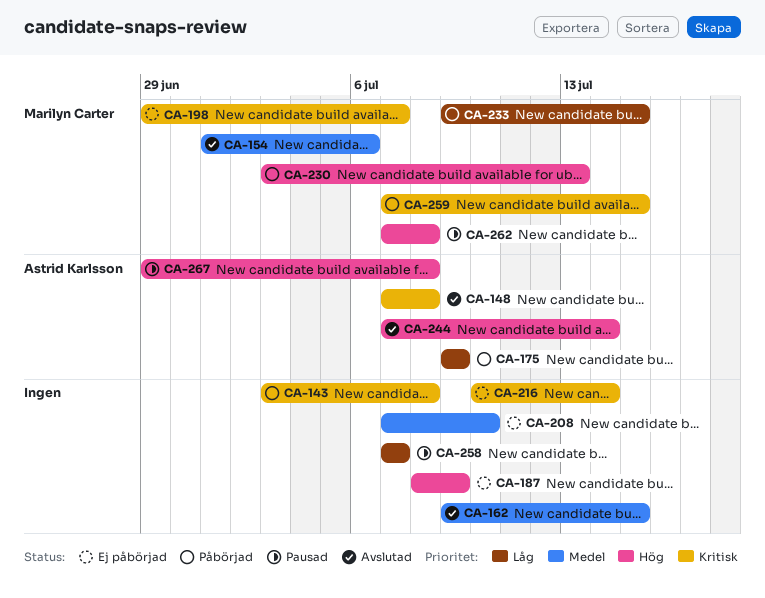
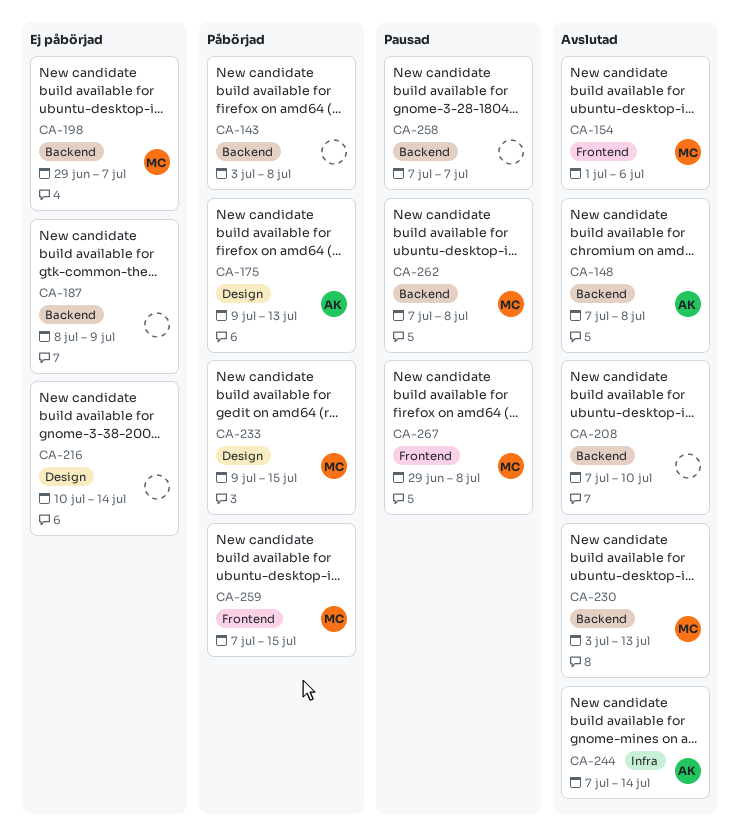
CA-162: present -> none
CA-175, due: Jul 9 -> Jul 13
CA-208, status: Ej påbörjad -> Avslutad
CA-230, status: Påbörjad -> Avslutad
CA-267, owner: Astrid Karlsson -> Marilyn Carter

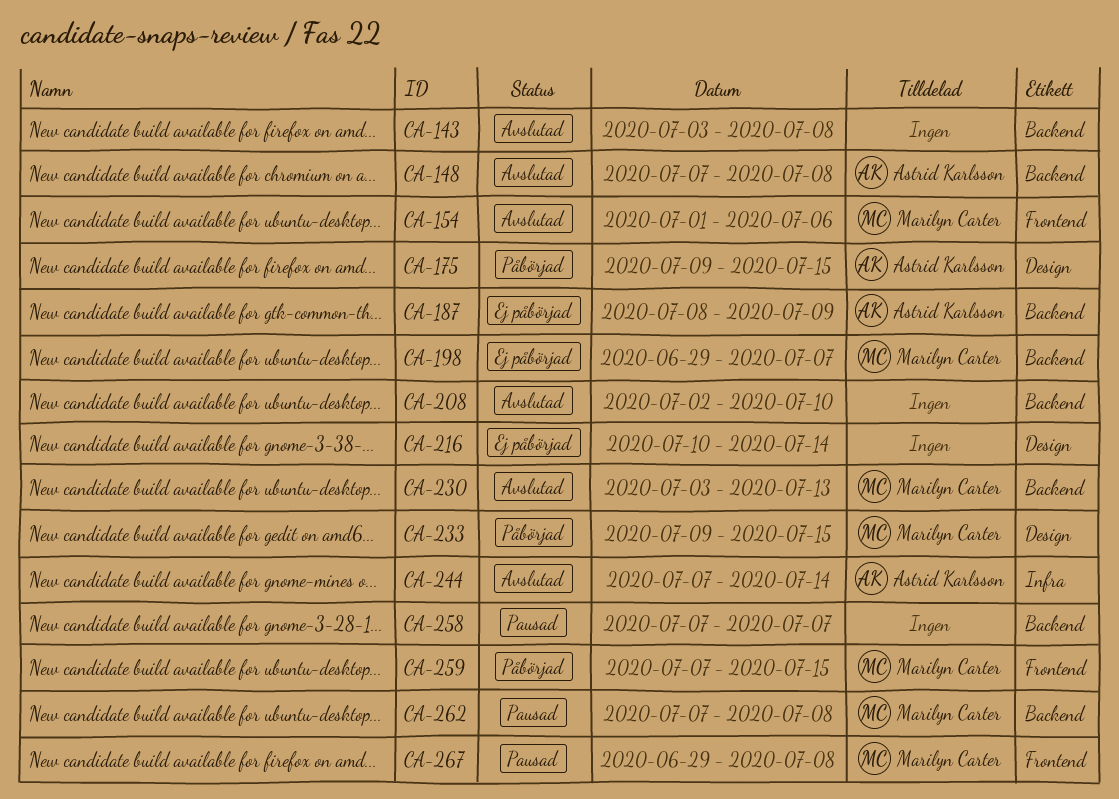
CA-143, status: Påbörjad -> Avslutad
CA-175, due: Jul 13 -> Jul 15
CA-187, owner: none -> Astrid Karlsson
CA-208, start: Jul 7 -> Jul 2

